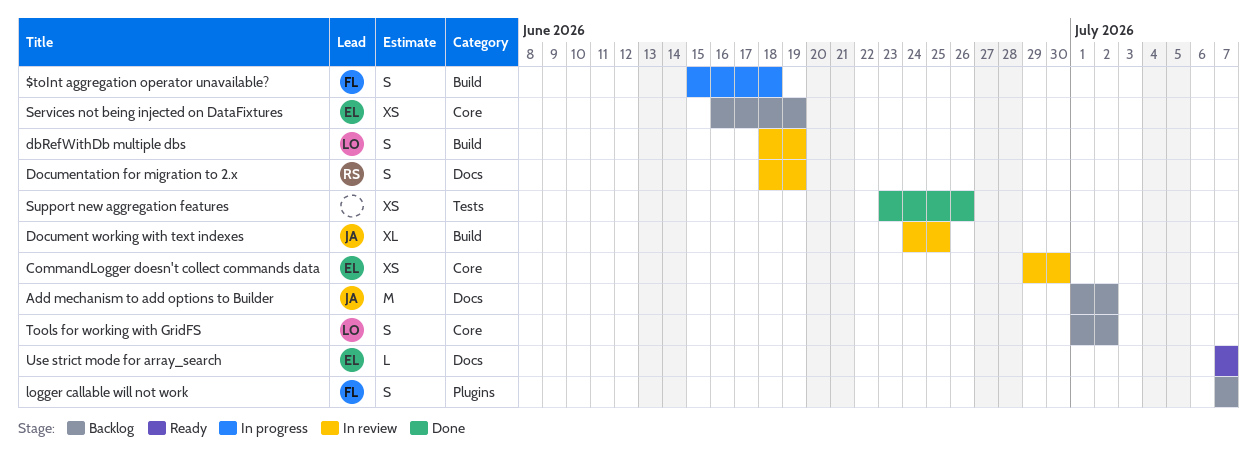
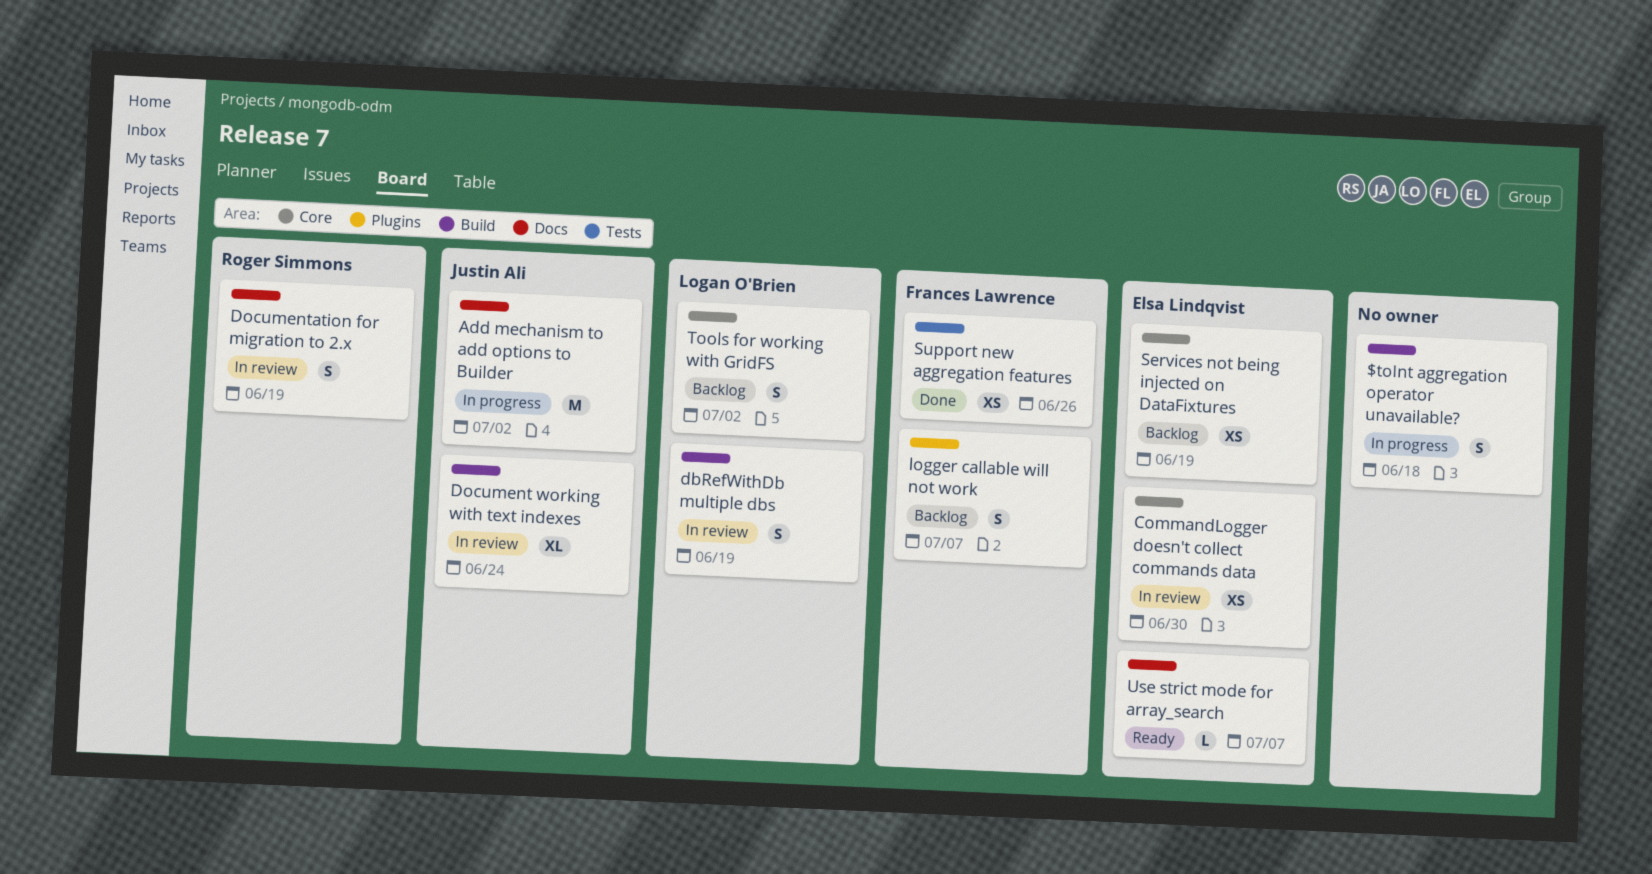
$toInt aggregation operator unavailable?, owner: Frances Lawrence -> none
Add mechanism to add options to Builder, status: Backlog -> In progress
Document working with text indexes, due: Jun 25 -> Jun 24
Support new aggregation features, owner: none -> Frances Lawrence

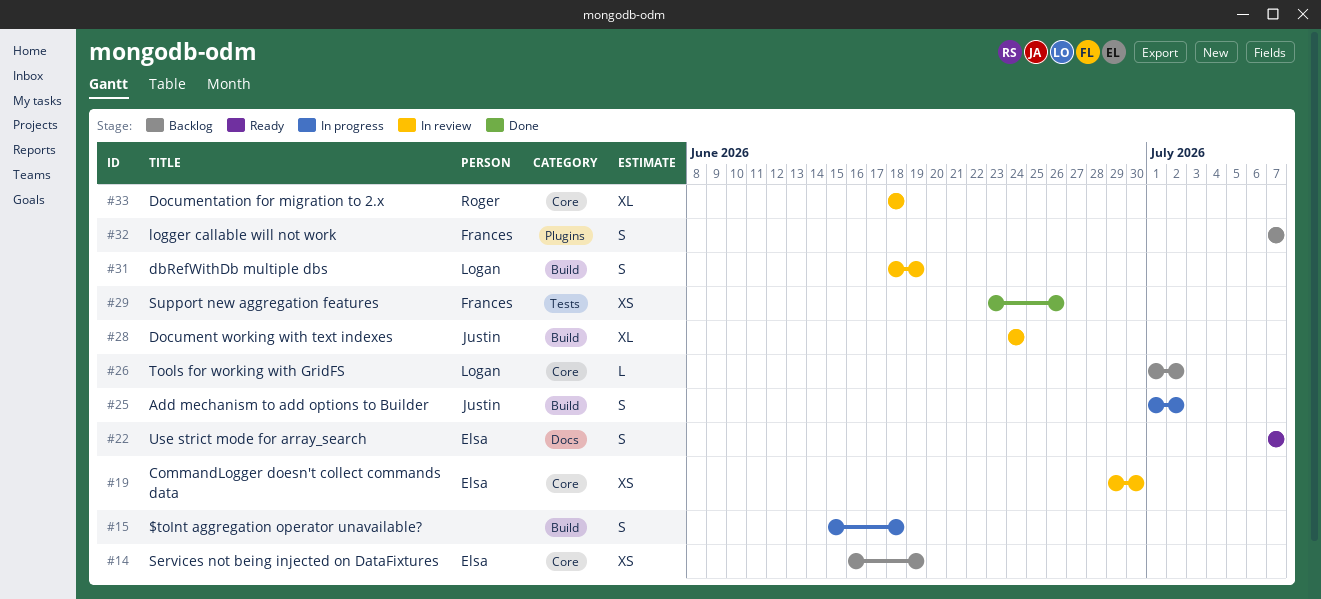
Add mechanism to add options to Builder, label: Docs -> Build
Add mechanism to add options to Builder, estimate: M -> S
Documentation for migration to 2.x, label: Docs -> Core
Documentation for migration to 2.x, estimate: S -> XL
Documentation for migration to 2.x, due: Jun 19 -> Jun 18
Tools for working with GridFS, estimate: S -> L
Use strict mode for array_search, estimate: L -> S

